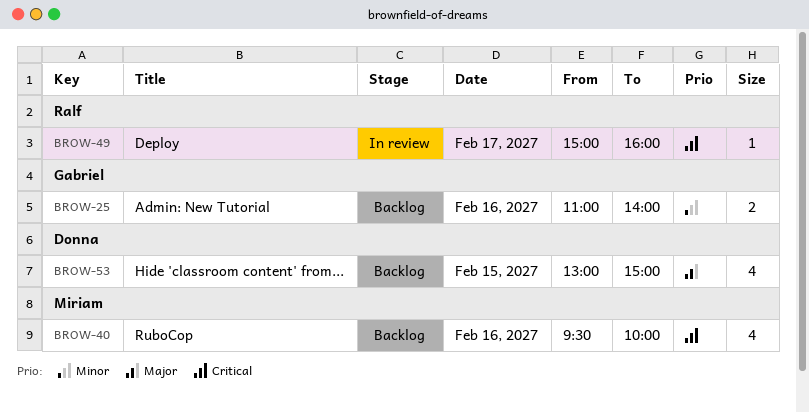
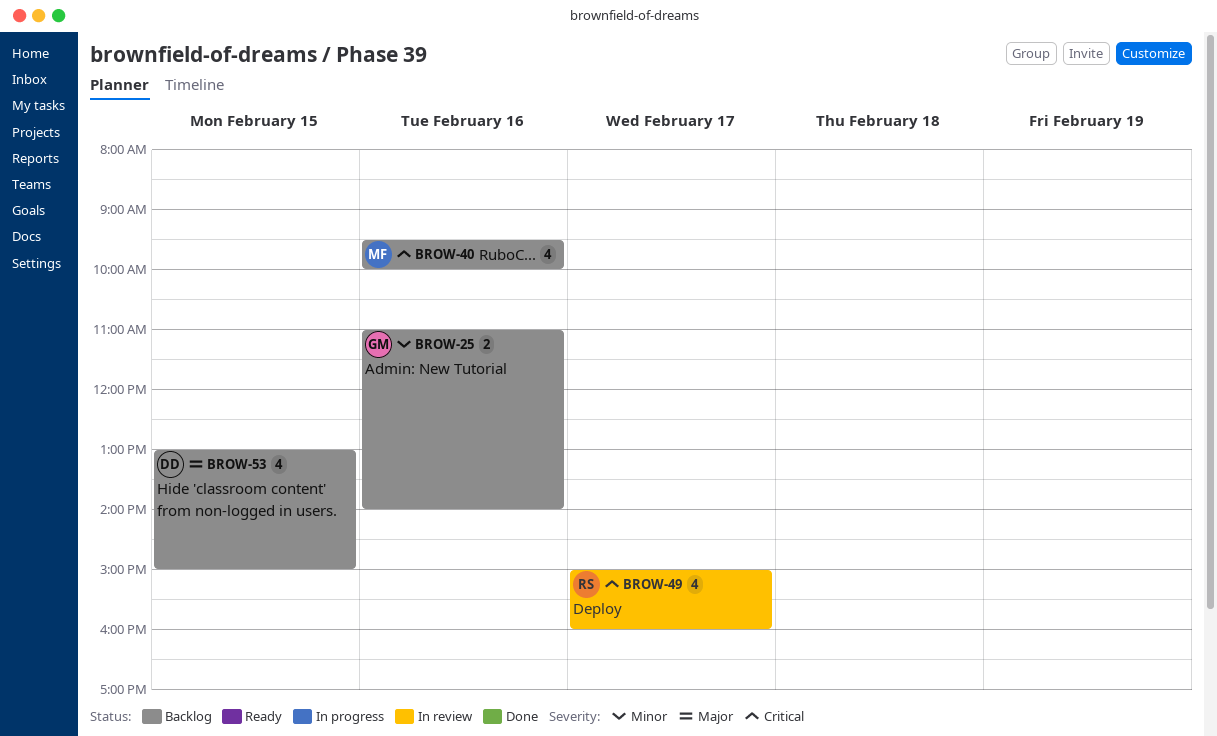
BROW-49, estimate: 1 -> 4

